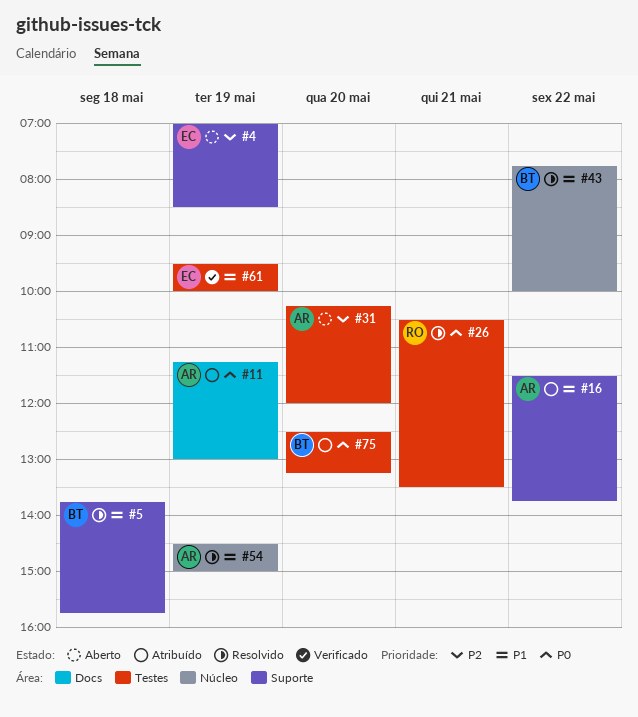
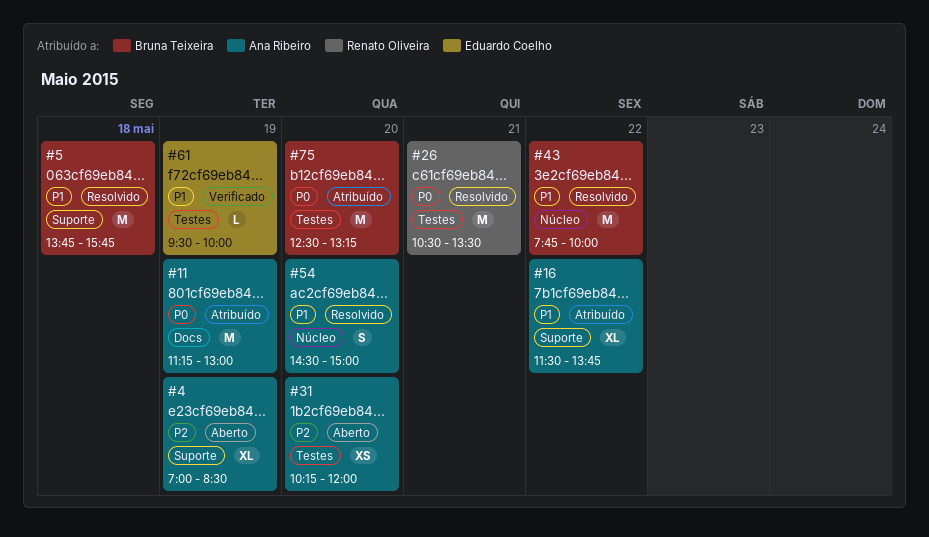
#4, owner: Eduardo Coelho -> Ana Ribeiro
#54, day: May 19 -> May 20

